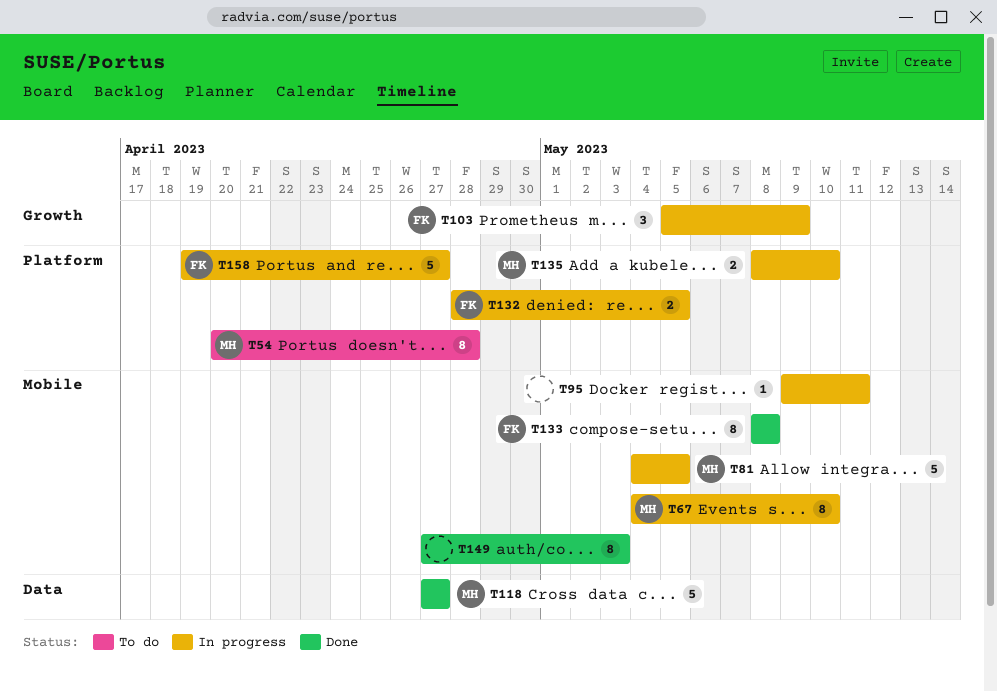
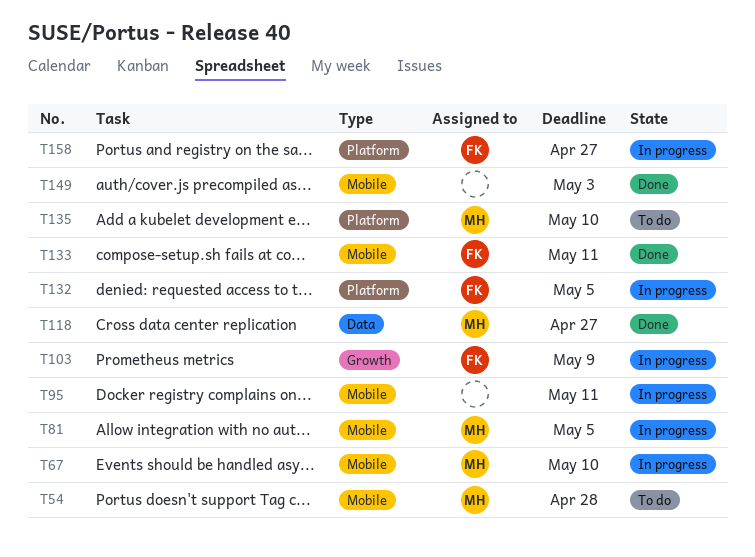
T54, label: Platform -> Mobile
T133, due: May 8 -> May 11
T135, status: In progress -> To do

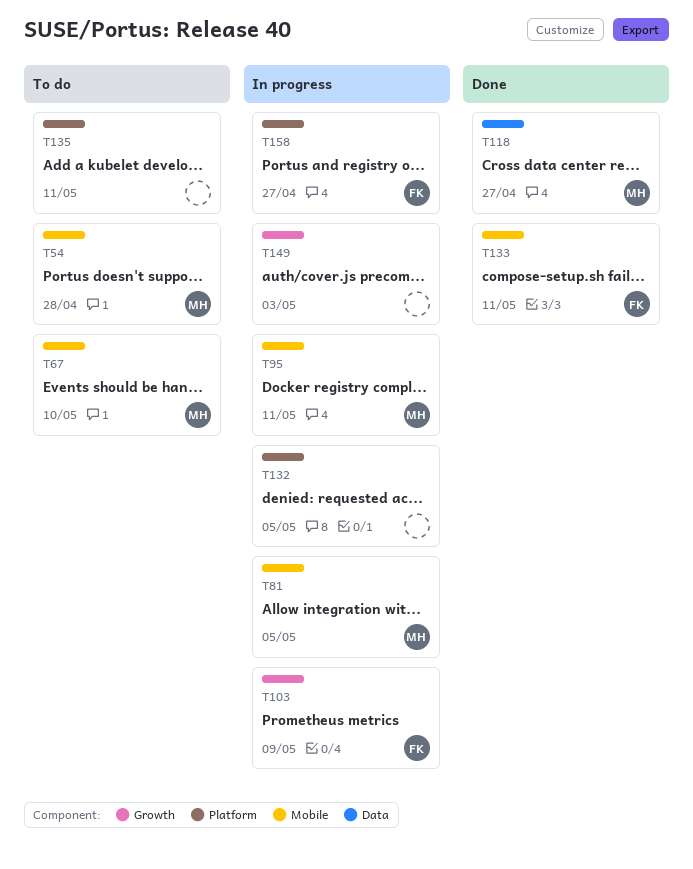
T67, status: In progress -> To do
T95, owner: none -> MH
T132, owner: FK -> none
T135, owner: MH -> none
T135, due: May 10 -> May 11
T149, status: Done -> In progress
T149, label: Mobile -> Growth

